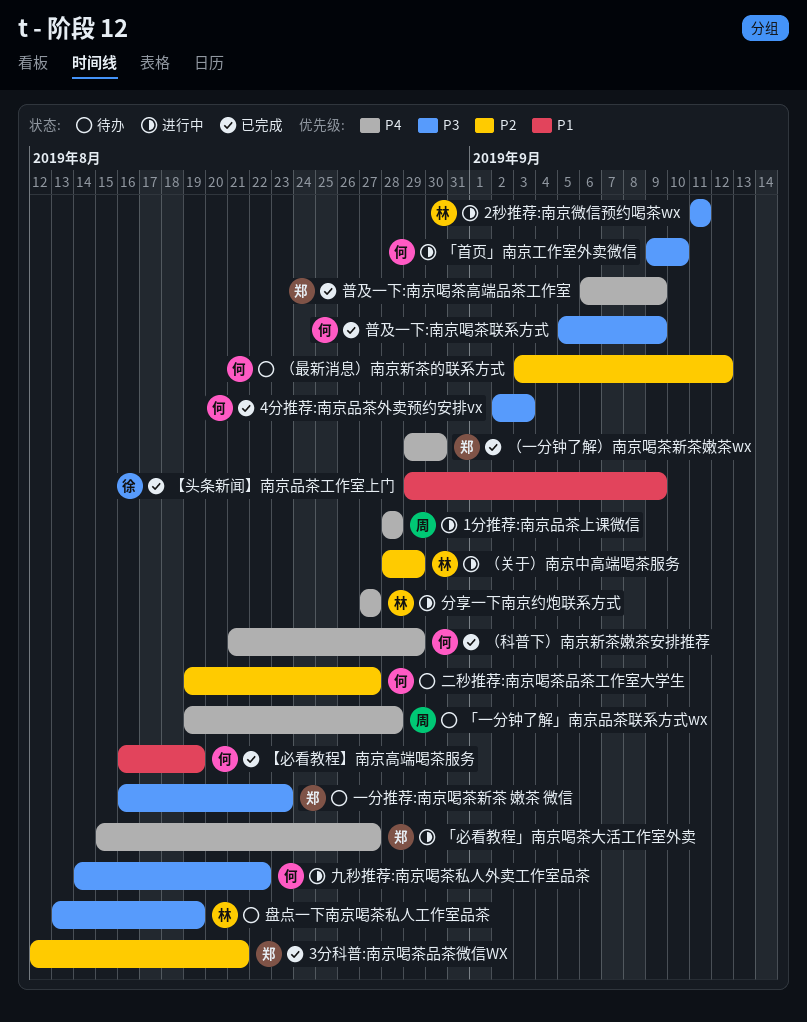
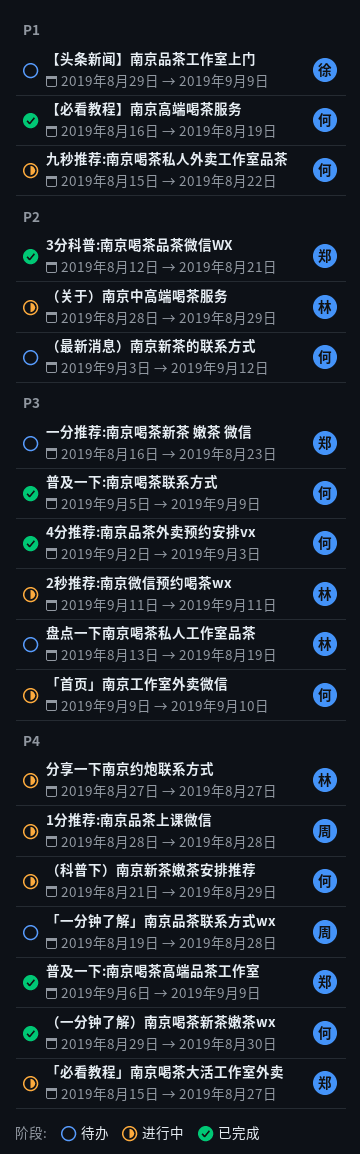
【头条新闻】南京品茶工作室上门, status: 已完成 -> 待办
九秒推荐:南京喝茶私人外卖工作室品茶, priority: P3 -> P1
九秒推荐:南京喝茶私人外卖工作室品茶, start: Aug 14 -> Aug 15
二秒推荐:南京喝茶品茶工作室大学生: present -> none
（一分钟了解）南京喝茶新茶嫩茶wx, owner: 郑 -> 何
（科普下）南京新茶嫩茶安排推荐, status: 已完成 -> 进行中

